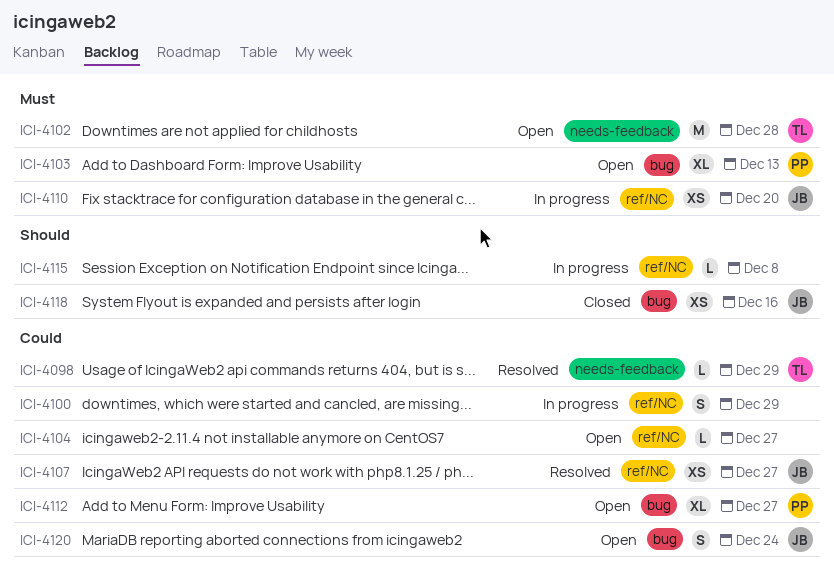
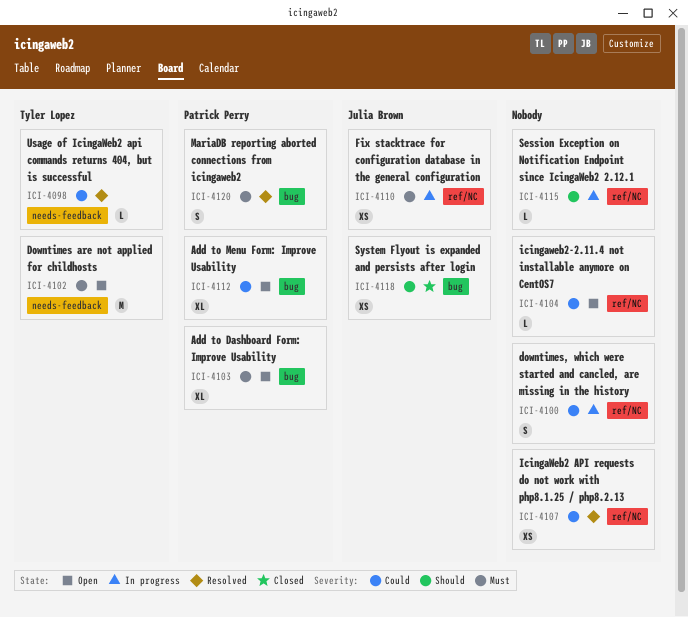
ICI-4107, owner: Julia Brown -> none
ICI-4120, status: Open -> Resolved
ICI-4120, owner: Julia Brown -> Patrick Perry
ICI-4120, priority: Could -> Must

